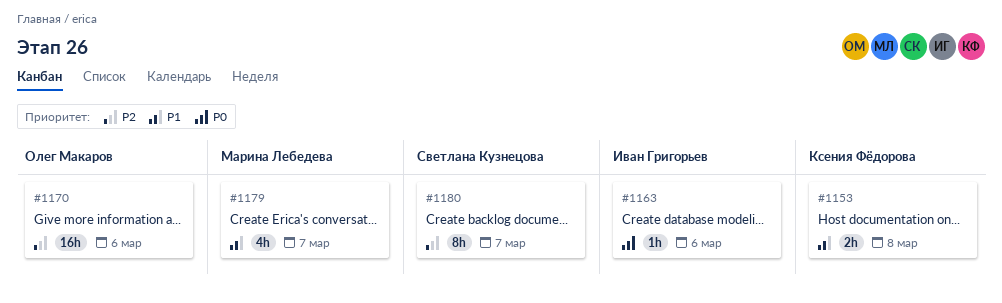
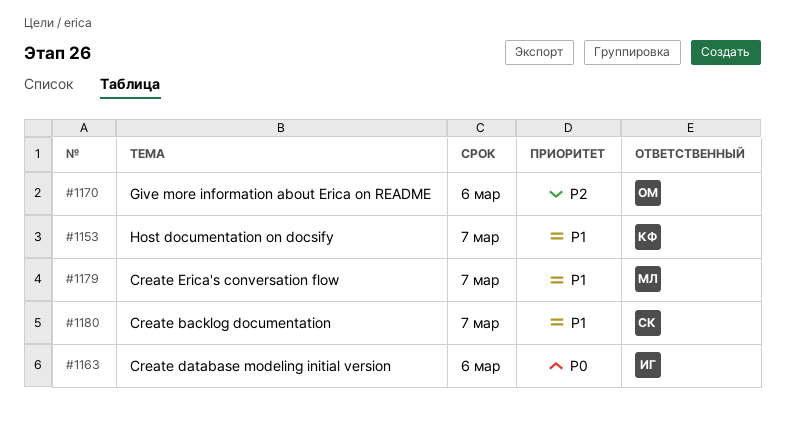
#1153, due: Mar 8 -> Mar 7
#1180, priority: P2 -> P1

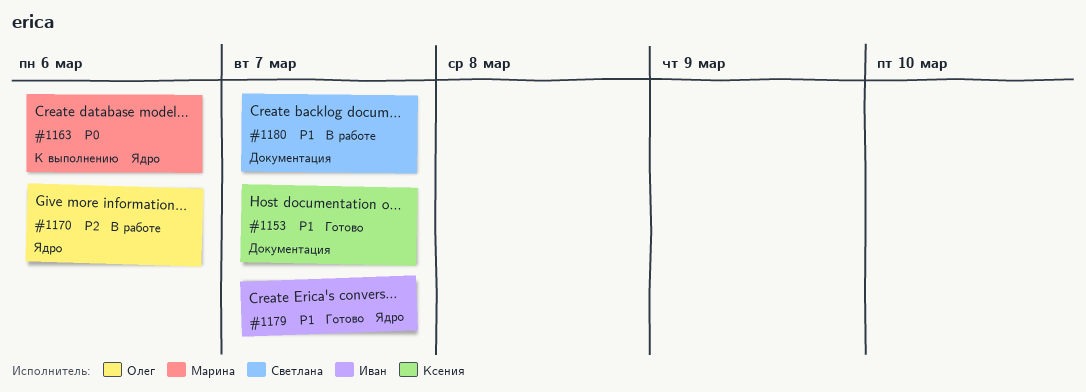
#1163, owner: Иван -> Марина
#1179, owner: Марина -> Иван

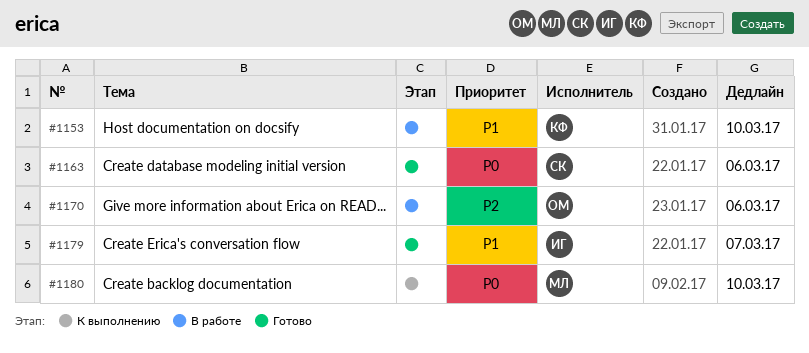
#1153, status: Готово -> В работе
#1153, due: Mar 7 -> Mar 10
#1163, status: К выполнению -> Готово
#1163, owner: Марина -> Светлана
#1180, status: В работе -> К выполнению
#1180, owner: Светлана -> Марина
#1180, priority: P1 -> P0
#1180, due: Mar 7 -> Mar 10

